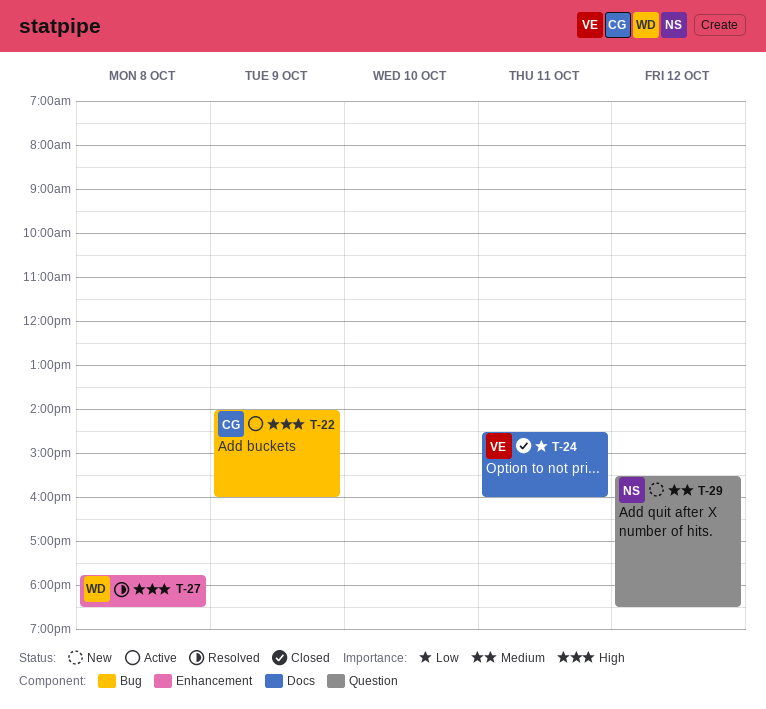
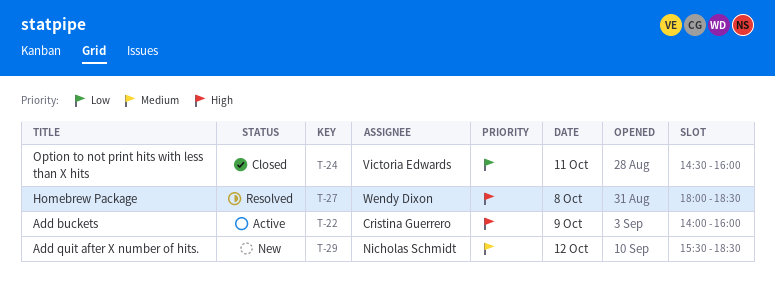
T-27, begins: 17:45 -> 18:00

